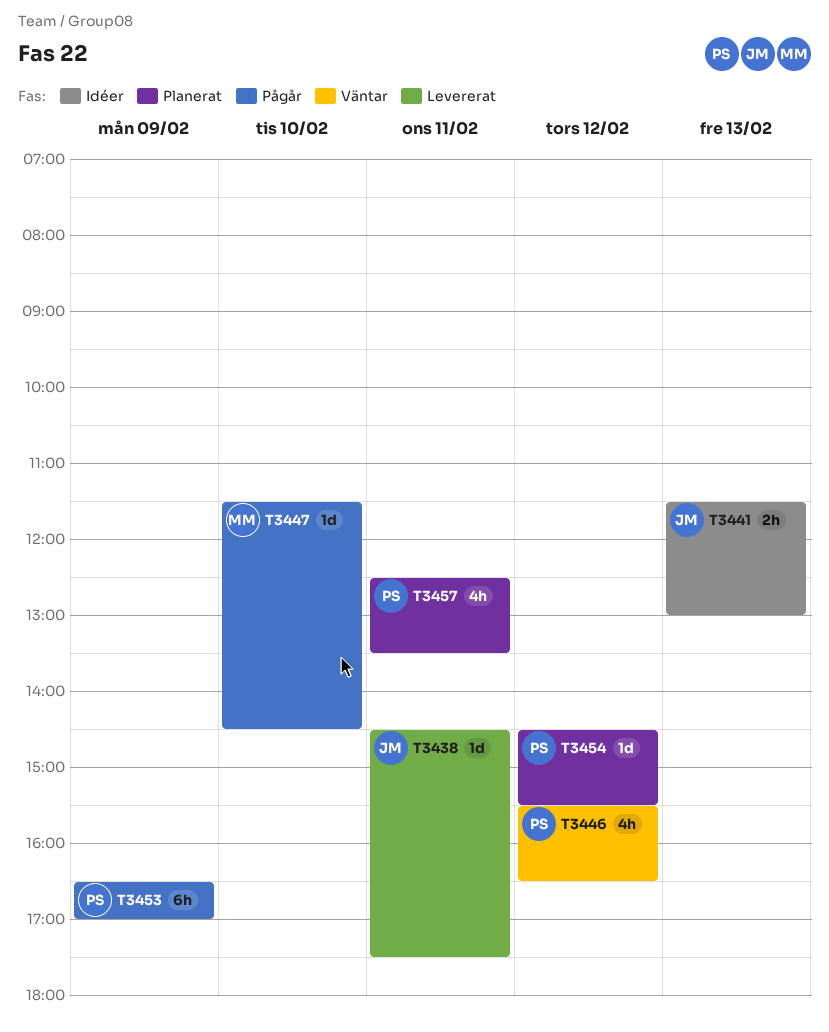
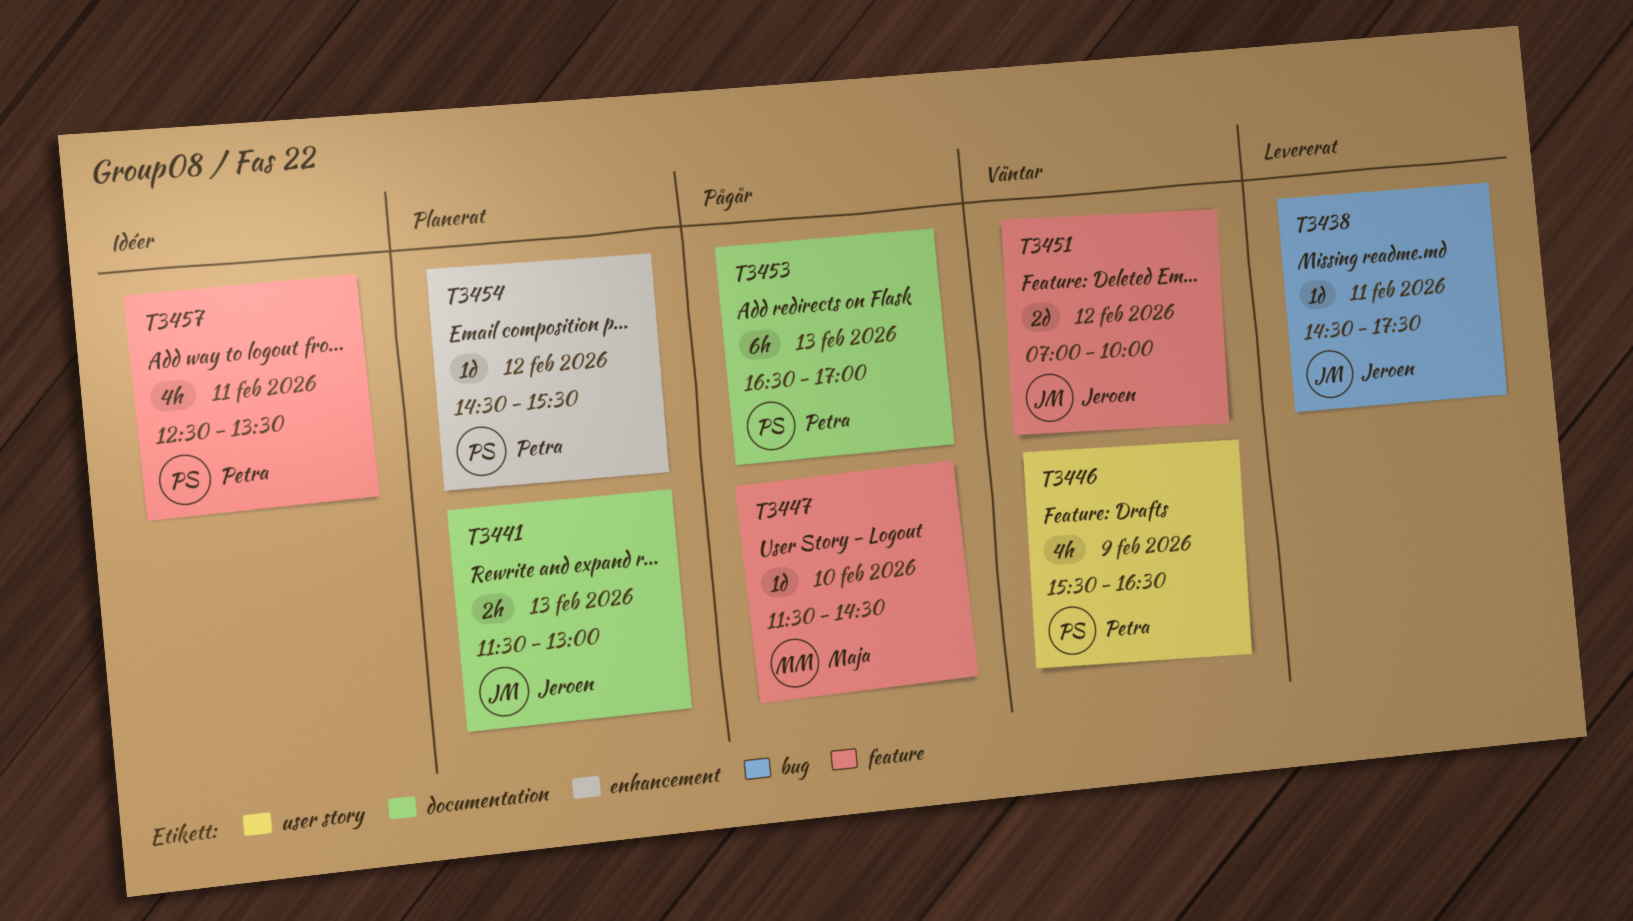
T3441, status: Idéer -> Planerat
T3446, day: Feb 12 -> Feb 9
T3451: none -> present
T3453, day: Feb 9 -> Feb 13
T3457, status: Planerat -> Idéer

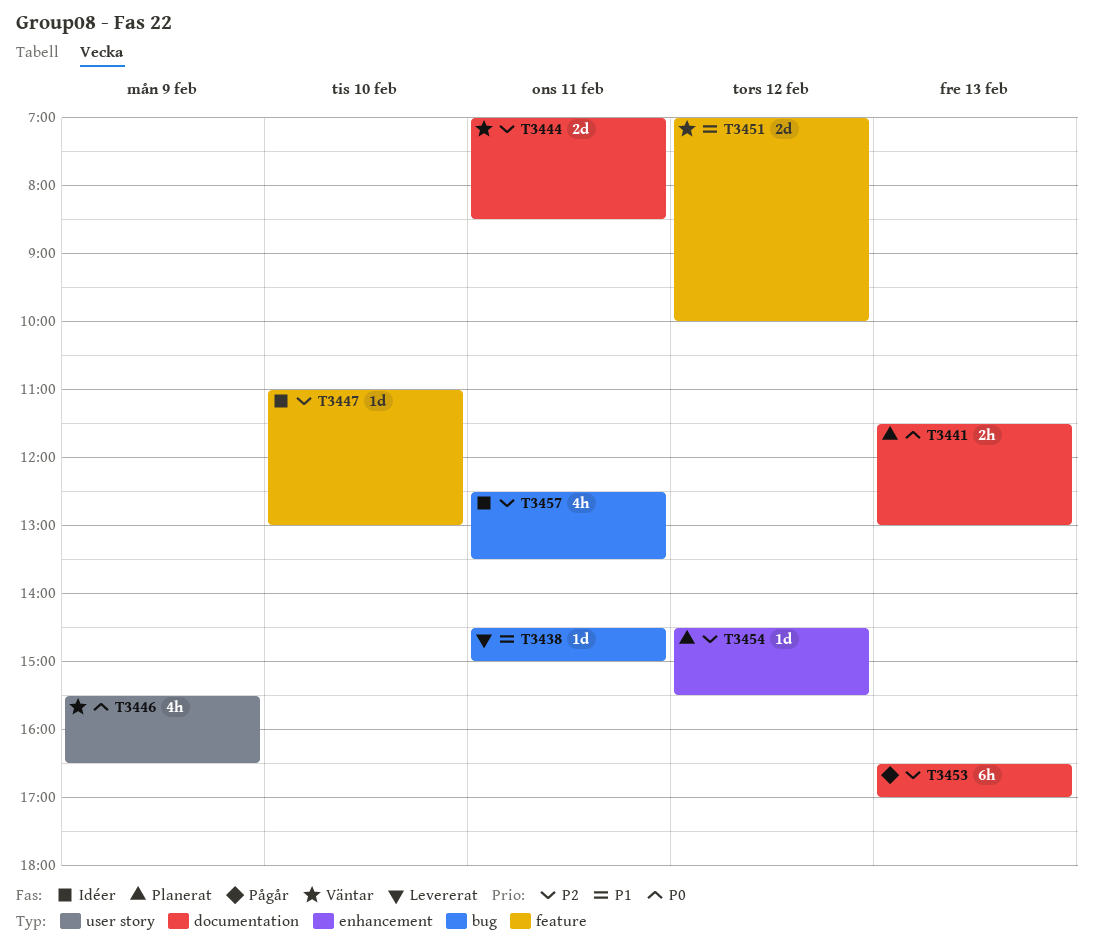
T3438, ends: 17:30 -> 15:00
T3444: none -> present
T3447, status: Pågår -> Idéer
T3447, begins: 11:30 -> 11:00
T3447, ends: 14:30 -> 13:00
T3457, label: feature -> bug

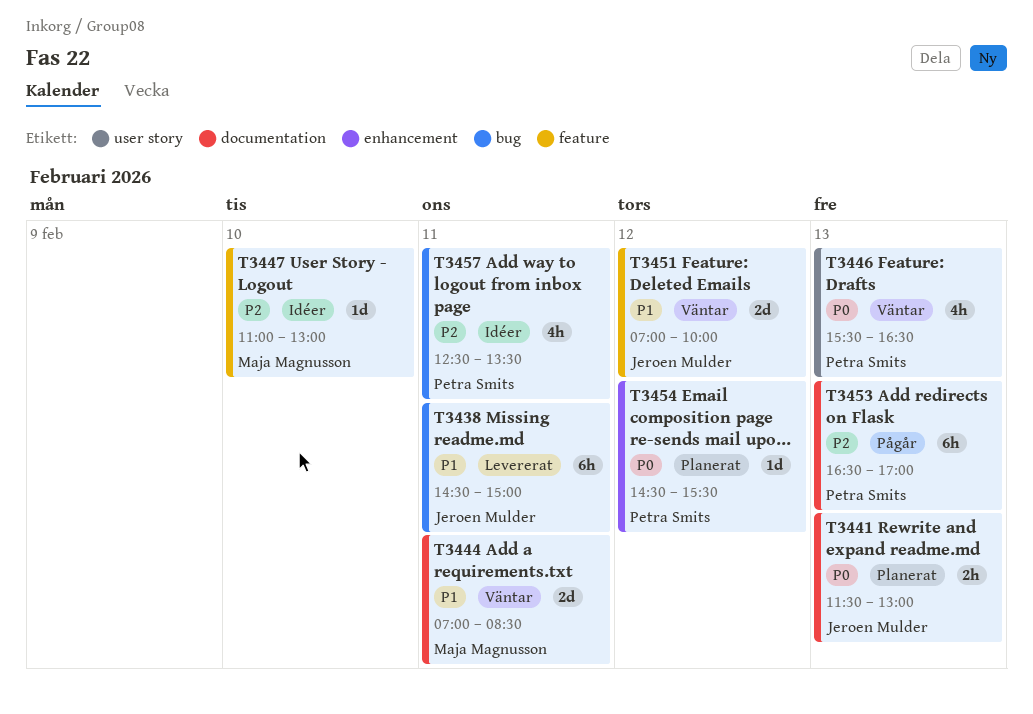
T3438, estimate: 1d -> 6h
T3444, priority: P2 -> P1
T3446, day: Feb 9 -> Feb 13
T3454, priority: P2 -> P0

